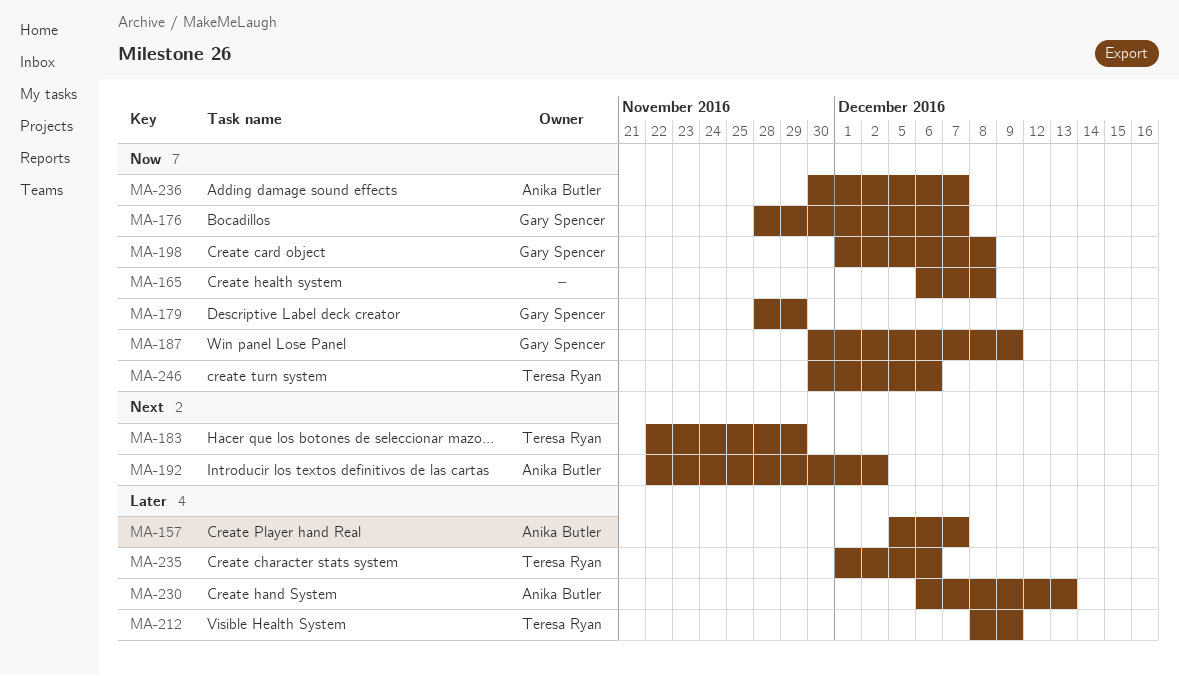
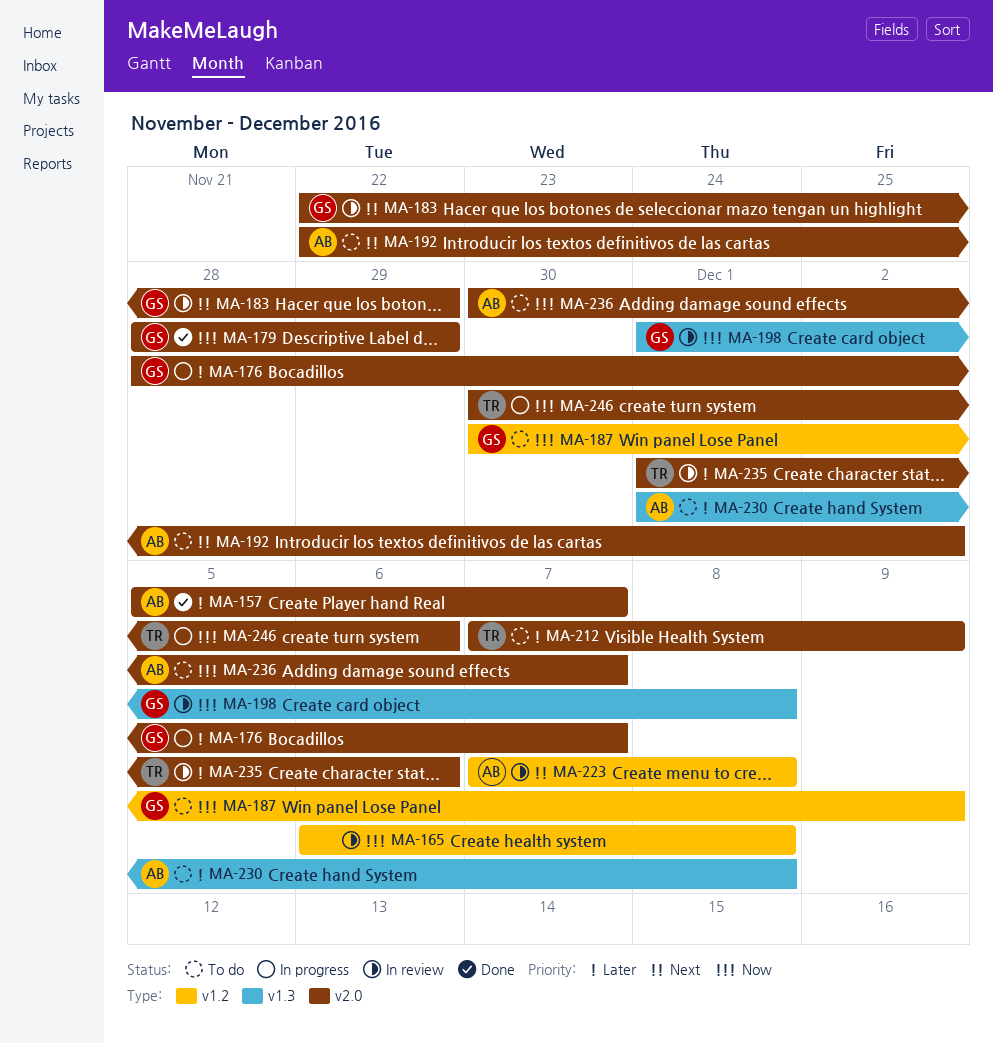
MA-176, priority: Now -> Later
MA-183, owner: Teresa Ryan -> Gary Spencer
MA-212, start: Dec 8 -> Dec 7
MA-223: none -> present
MA-230, start: Dec 6 -> Dec 1
MA-230, due: Dec 13 -> Dec 8

